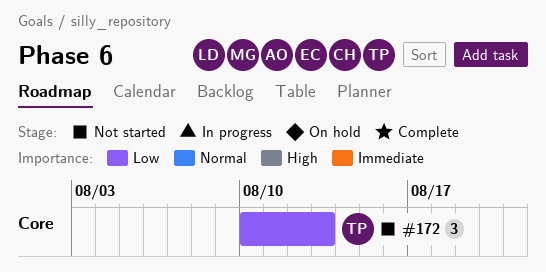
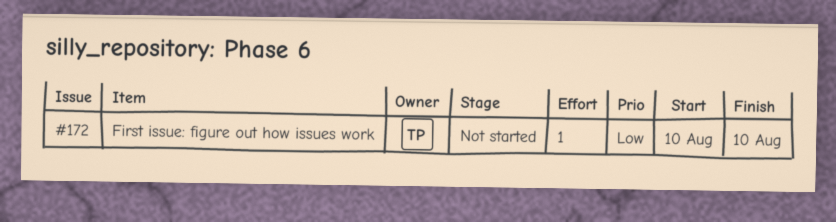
#172, estimate: 3 -> 1
#172, due: Aug 13 -> Aug 10

